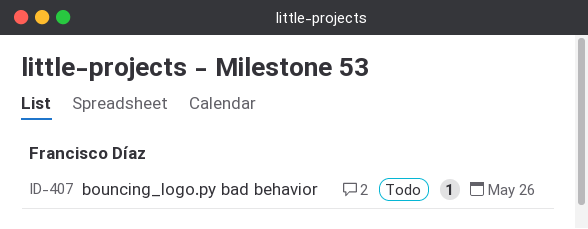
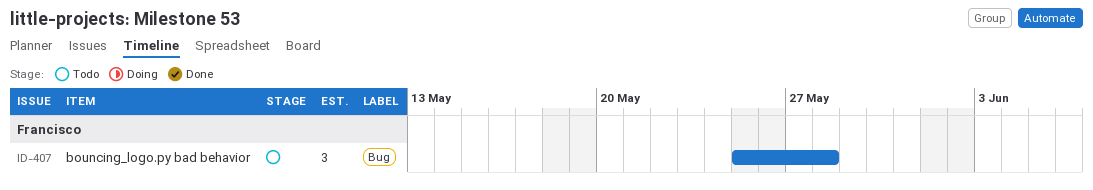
ID-407, estimate: 1 -> 3
ID-407, due: May 26 -> May 28

